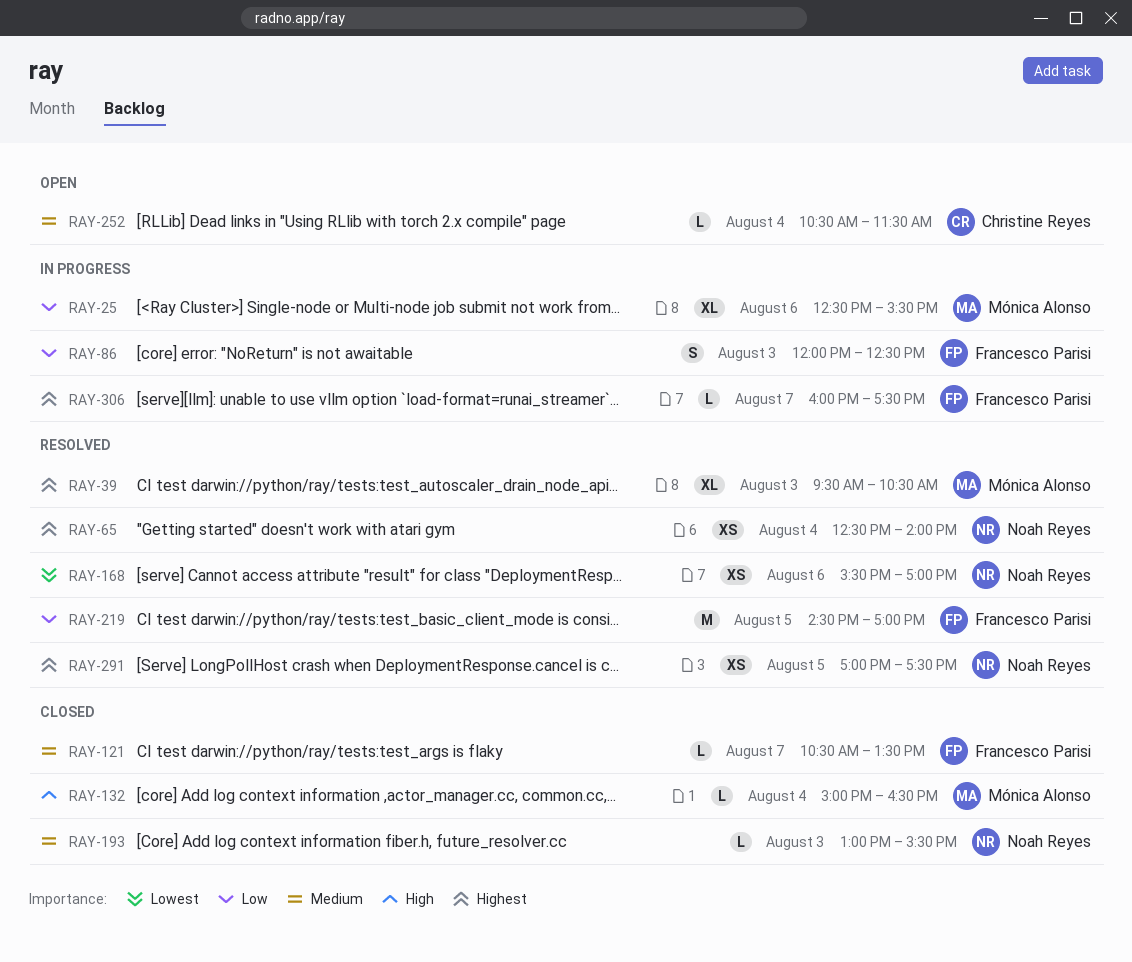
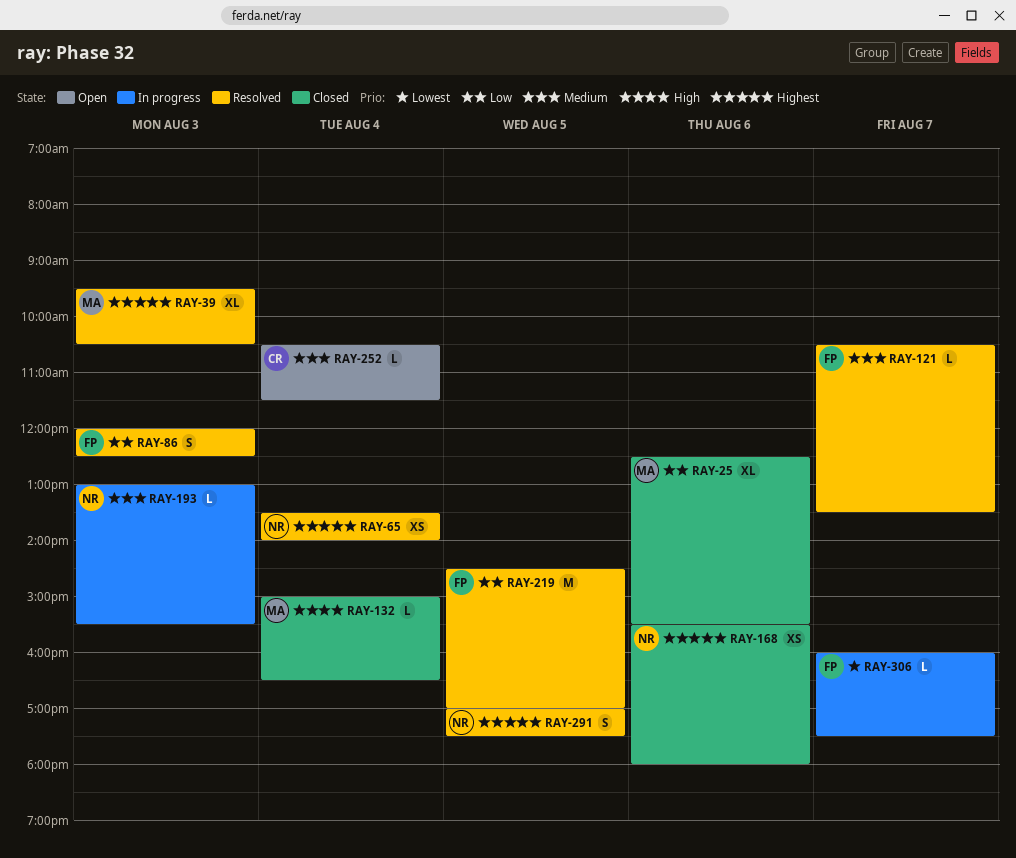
RAY-25, status: In progress -> Closed
RAY-65, begins: 12:30 -> 13:30
RAY-86, status: In progress -> Resolved
RAY-121, status: Closed -> Resolved
RAY-168, status: Resolved -> Closed
RAY-168, priority: Lowest -> Highest
RAY-168, ends: 17:00 -> 18:00
RAY-193, status: Closed -> In progress
RAY-291, estimate: XS -> S
RAY-306, priority: Highest -> Lowest

